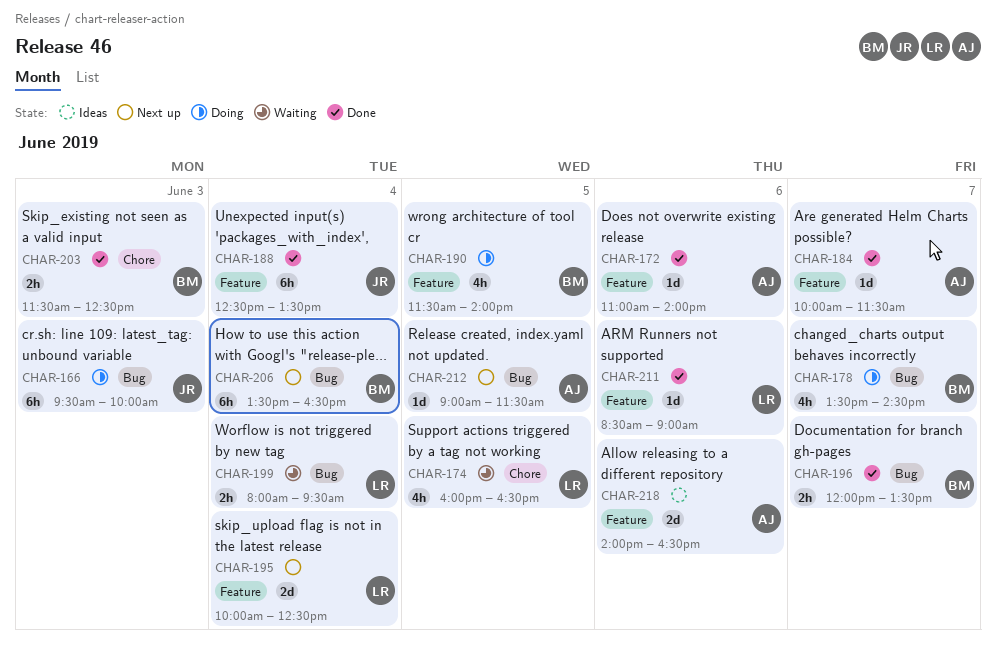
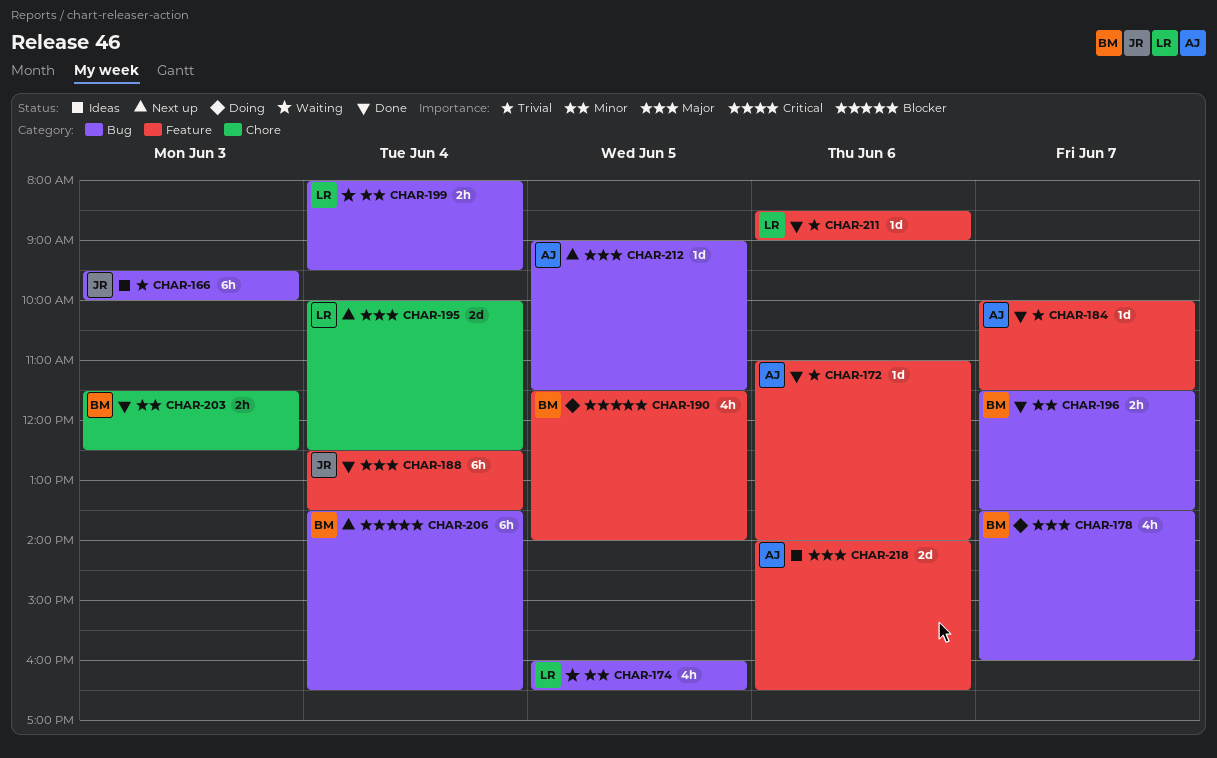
CHAR-166, status: Doing -> Ideas
CHAR-174, label: Chore -> Bug
CHAR-178, ends: 14:30 -> 16:00
CHAR-195, label: Feature -> Chore
CHAR-196, begins: 12:00 -> 11:30

